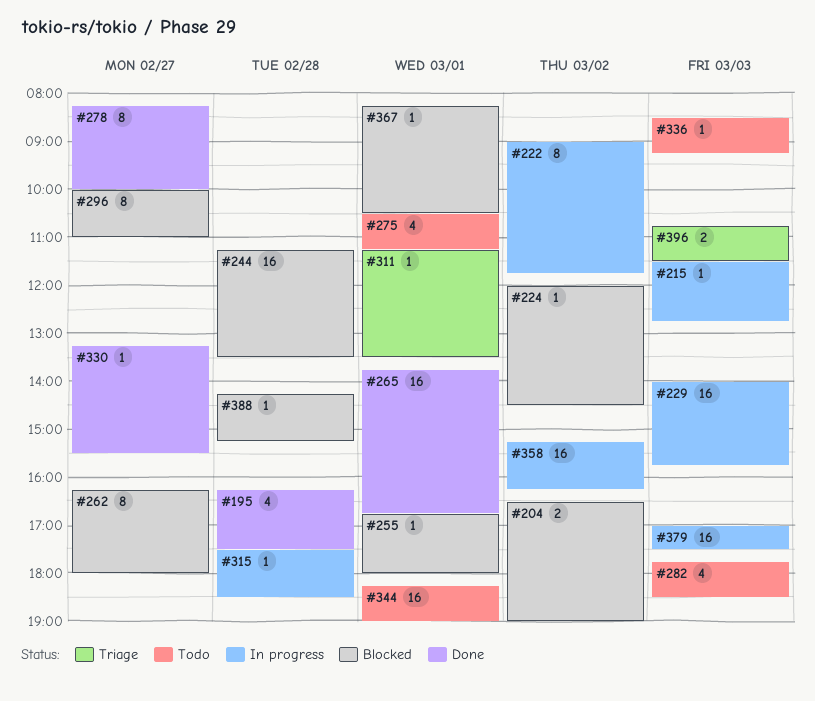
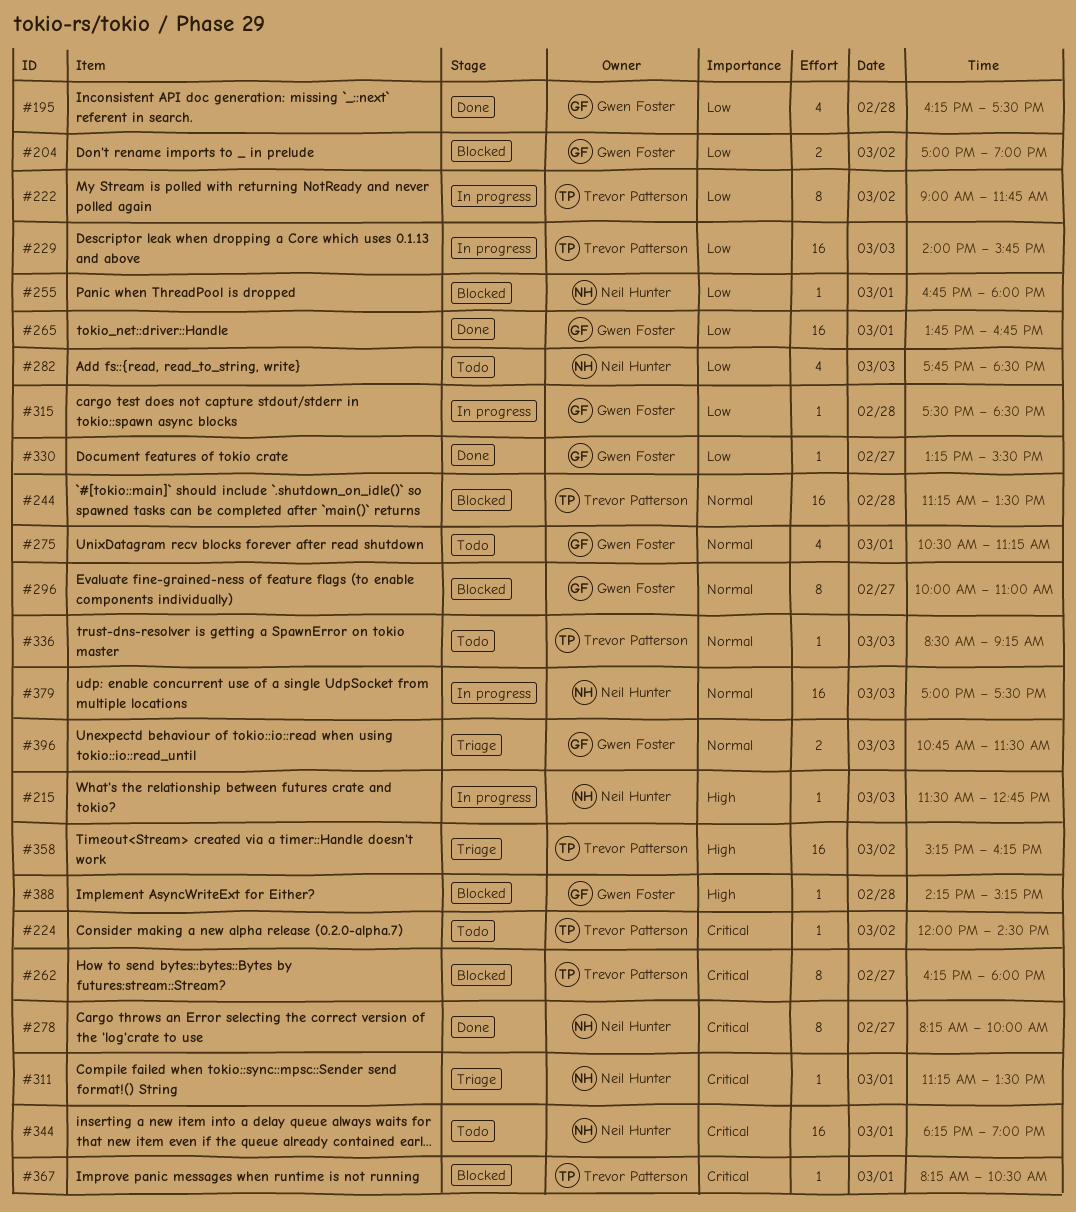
#204, begins: 16:30 -> 17:00
#224, status: Blocked -> Todo
#358, status: In progress -> Triage

